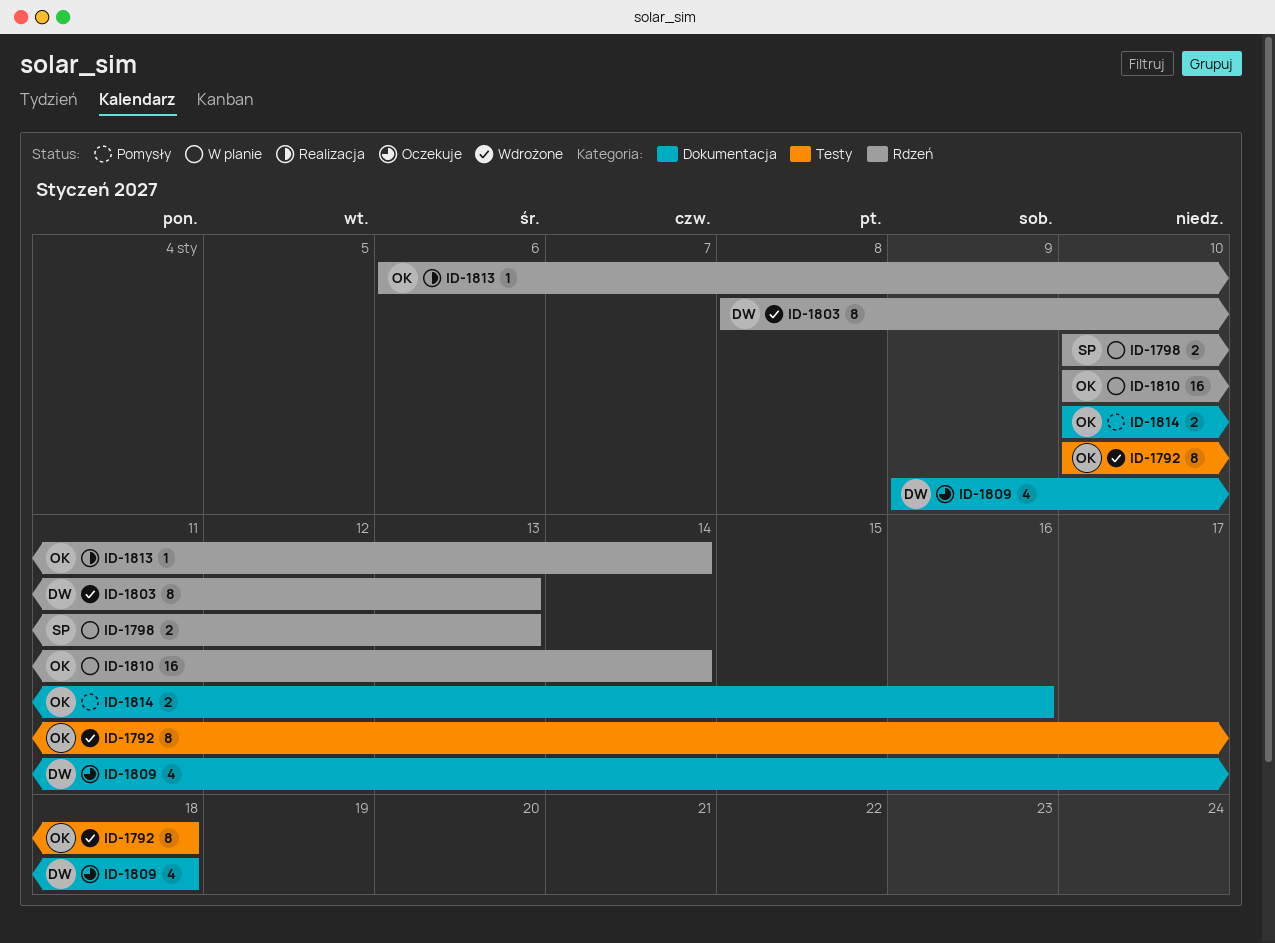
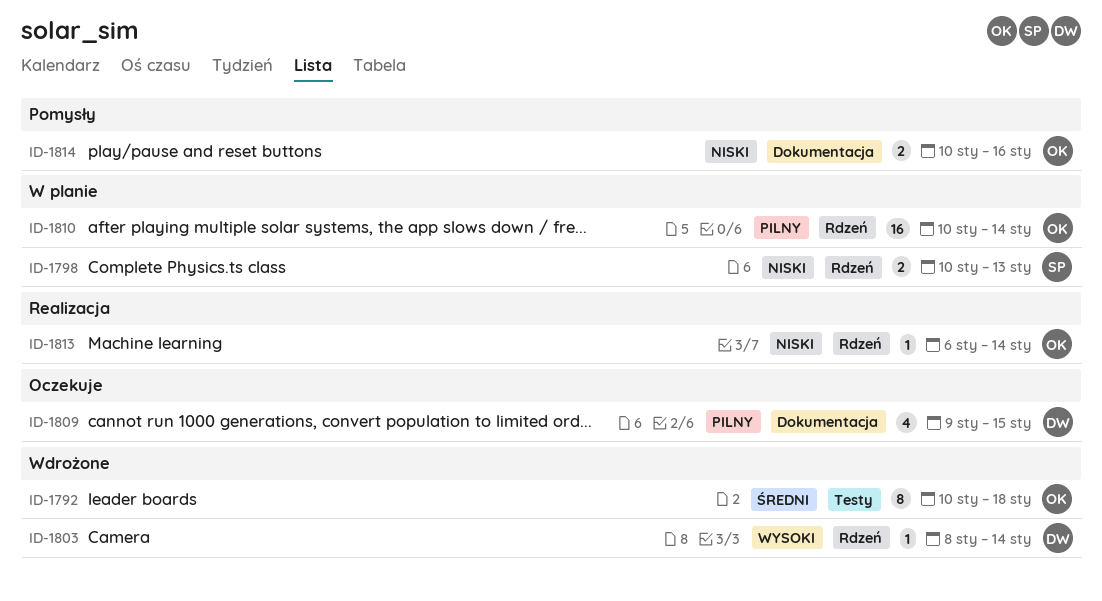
ID-1803, estimate: 8 -> 1
ID-1803, due: Jan 13 -> Jan 14
ID-1809, due: Jan 18 -> Jan 15

